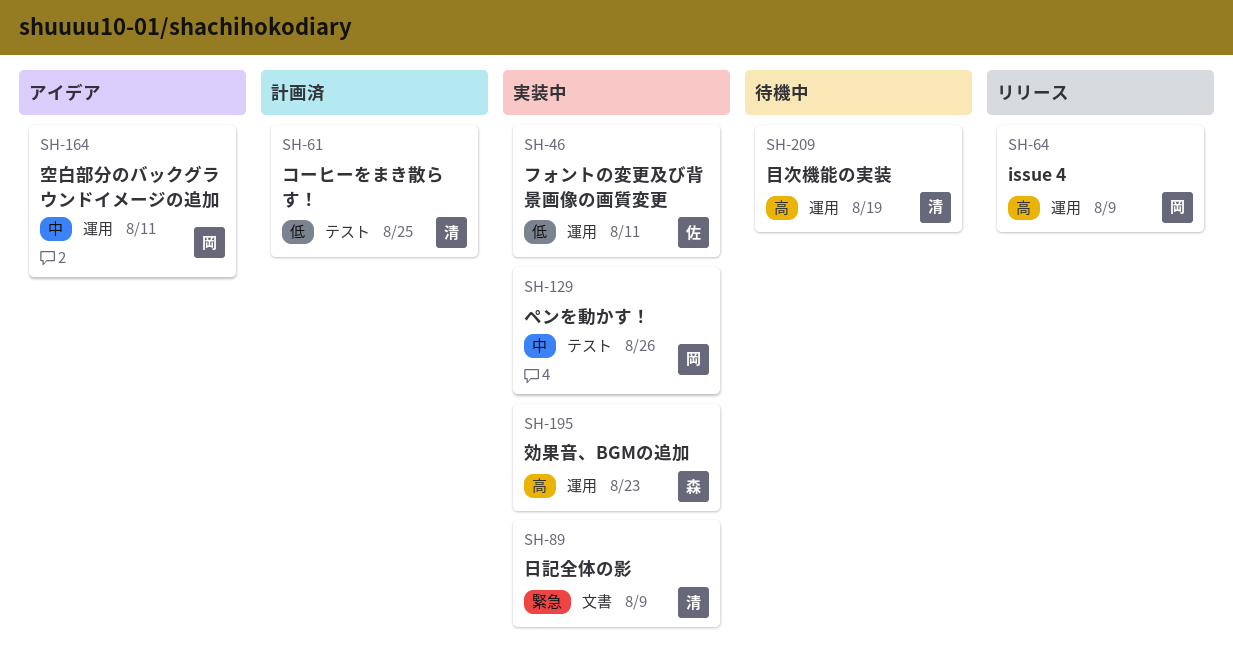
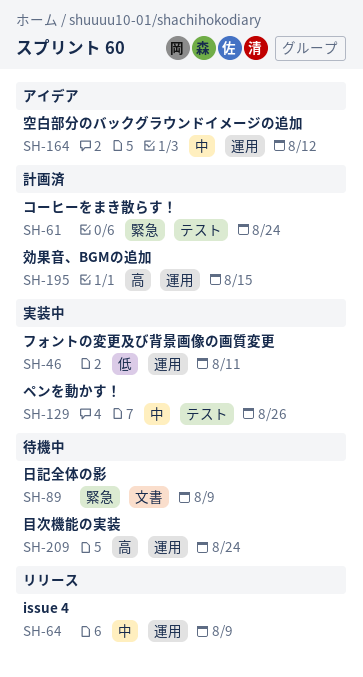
SH-61, priority: 低 -> 緊急
SH-61, due: Aug 25 -> Aug 24
SH-64, priority: 高 -> 中
SH-89, status: 実装中 -> 待機中
SH-164, due: Aug 11 -> Aug 12
SH-195, status: 実装中 -> 計画済
SH-195, due: Aug 23 -> Aug 15
SH-209, due: Aug 19 -> Aug 24

